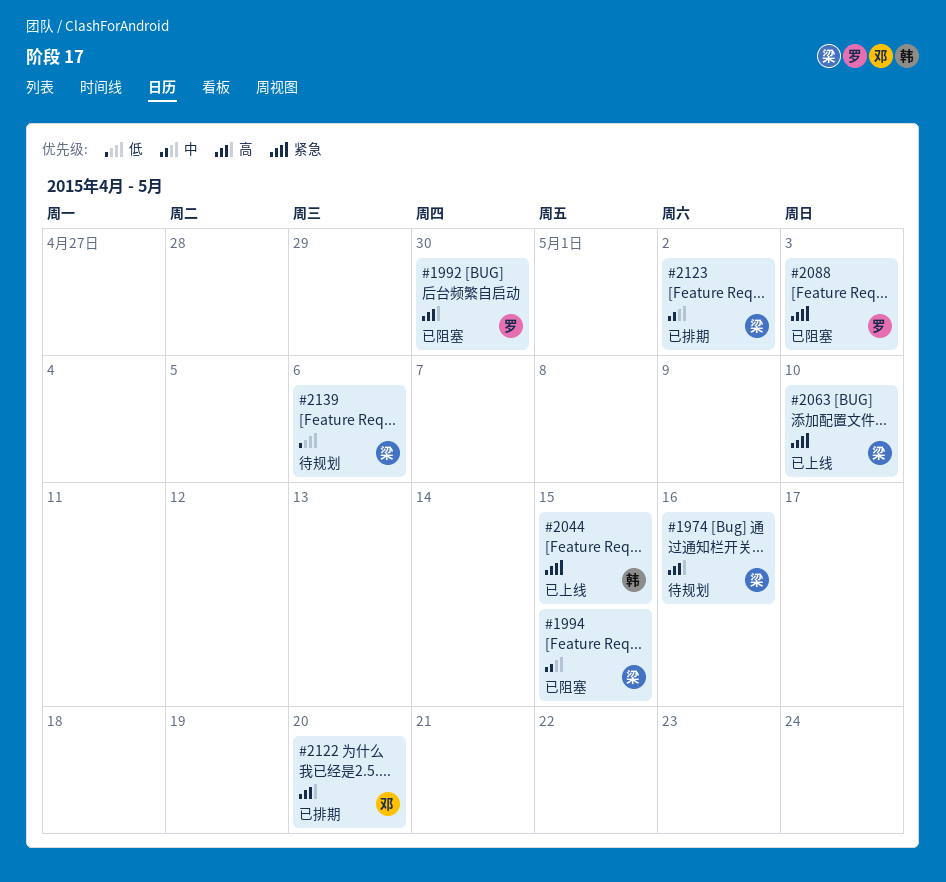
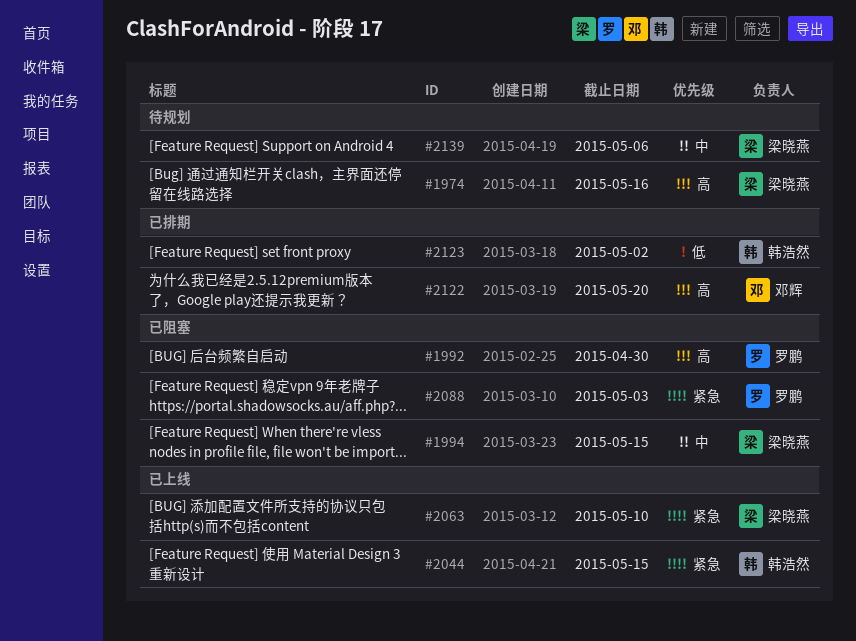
#2123, owner: 梁晓燕 -> 韩浩然
#2123, priority: 中 -> 低
#2139, priority: 低 -> 中

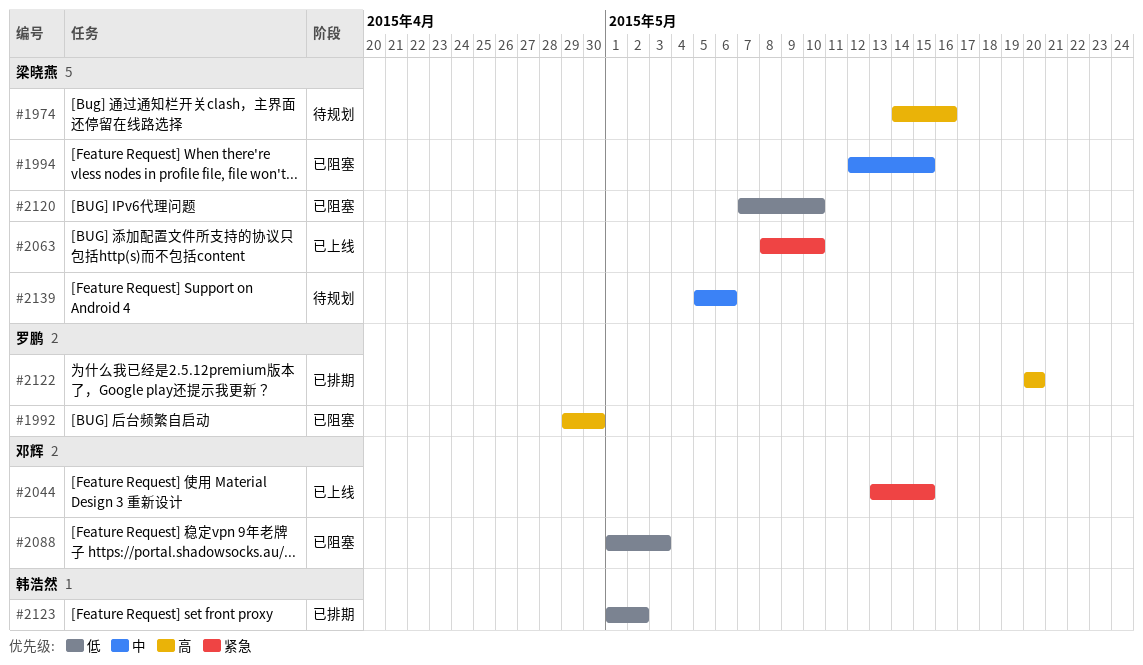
#2044, owner: 韩浩然 -> 邓辉
#2088, owner: 罗鹏 -> 邓辉
#2088, priority: 紧急 -> 低
#2120: none -> present
#2122, owner: 邓辉 -> 罗鹏

